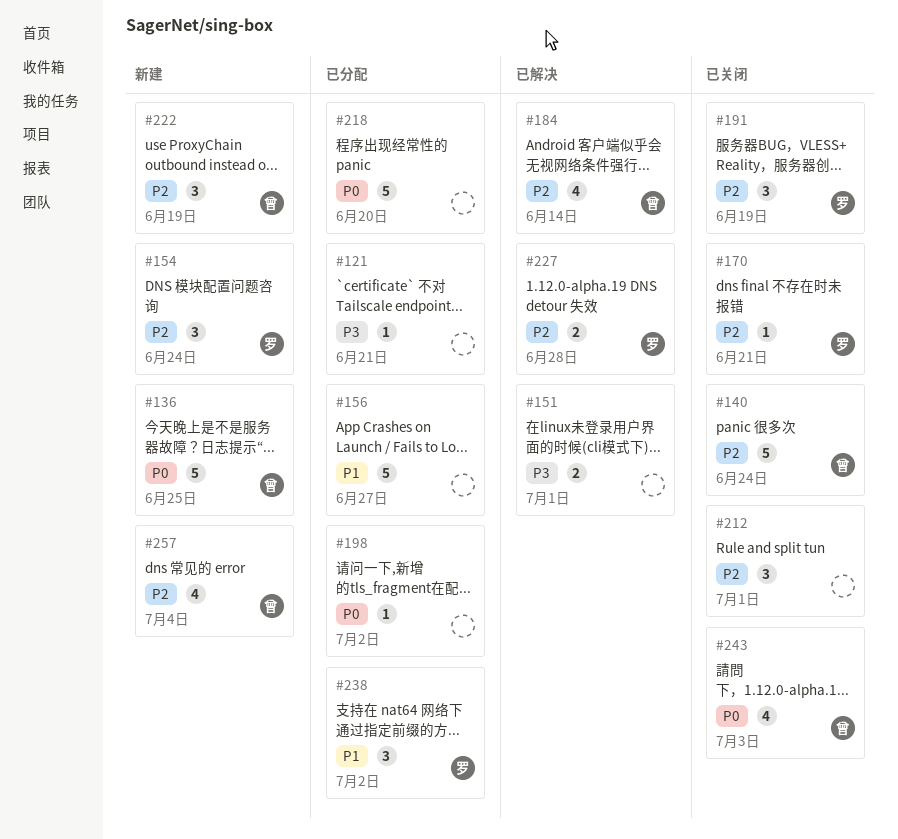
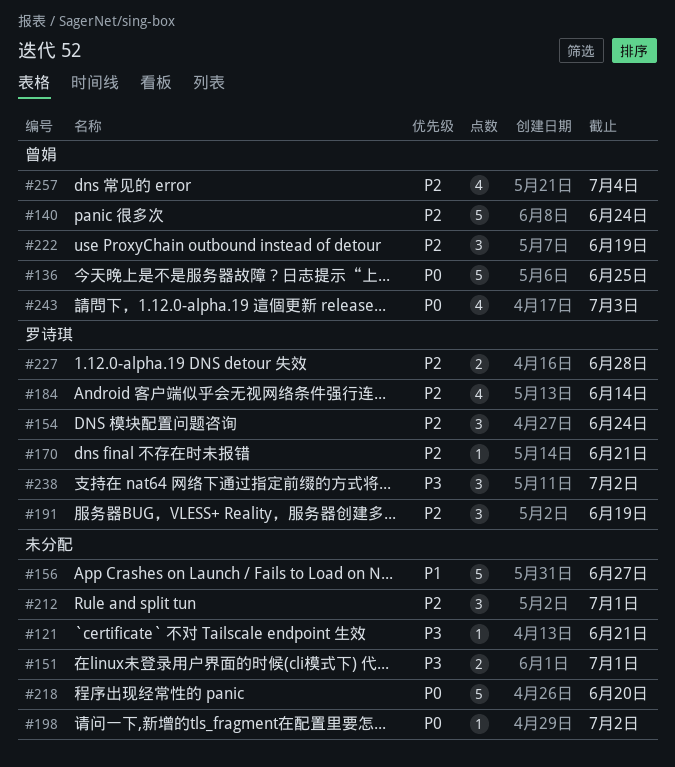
#184, owner: 曾娟 -> 罗诗琪
#238, priority: P1 -> P3

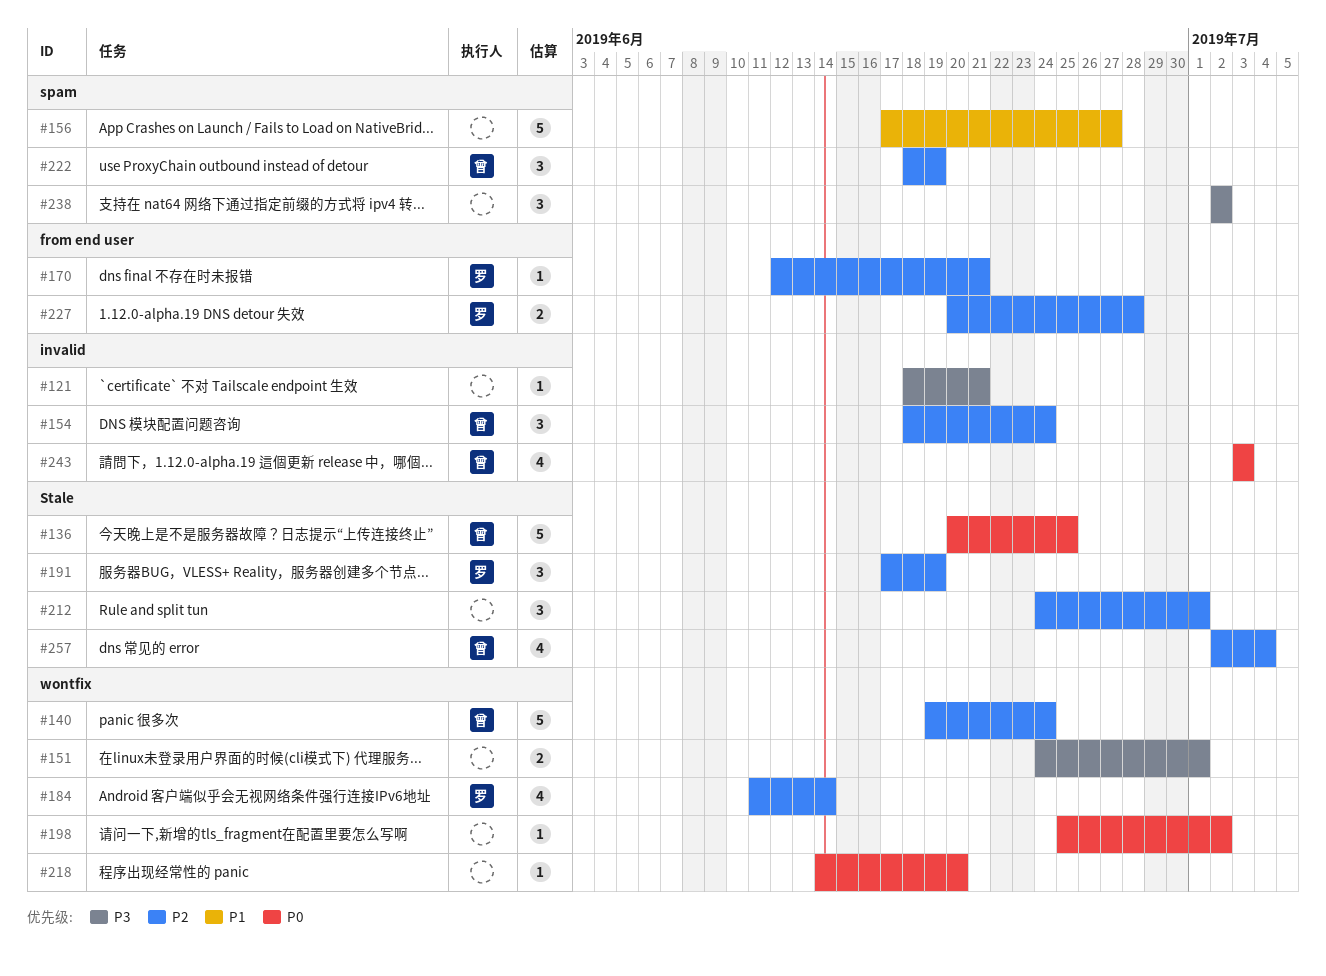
#154, owner: 罗诗琪 -> 曾娟
#218, estimate: 5 -> 1
#238, owner: 罗诗琪 -> none

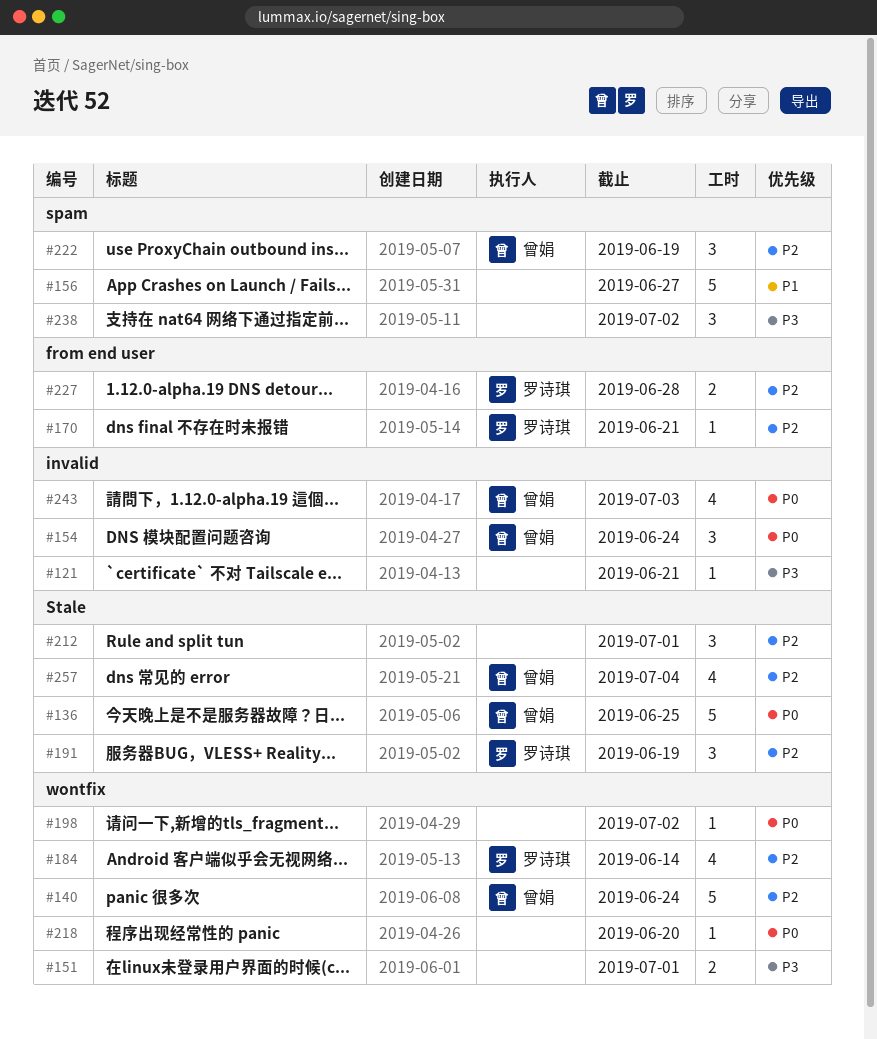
#154, priority: P2 -> P0

